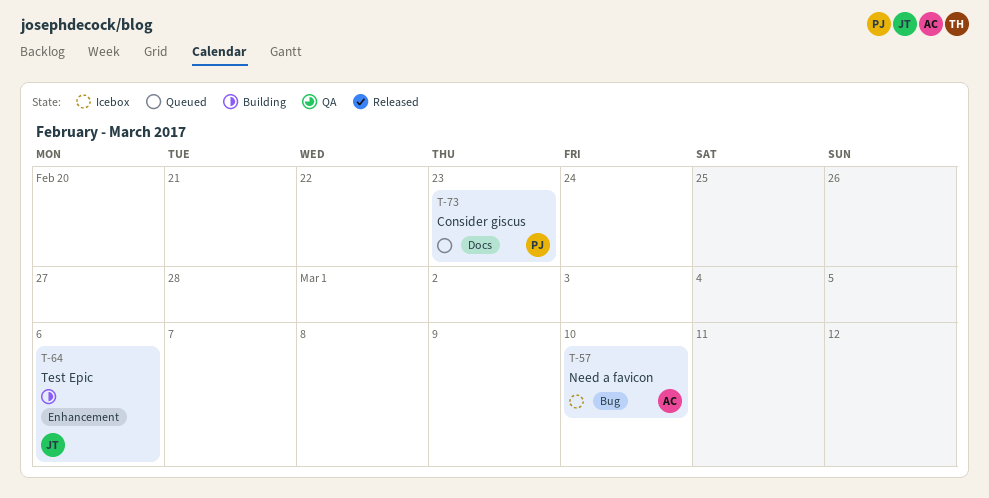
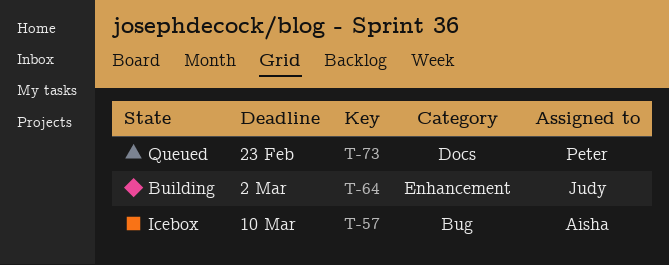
T-64, due: Mar 6 -> Mar 2

